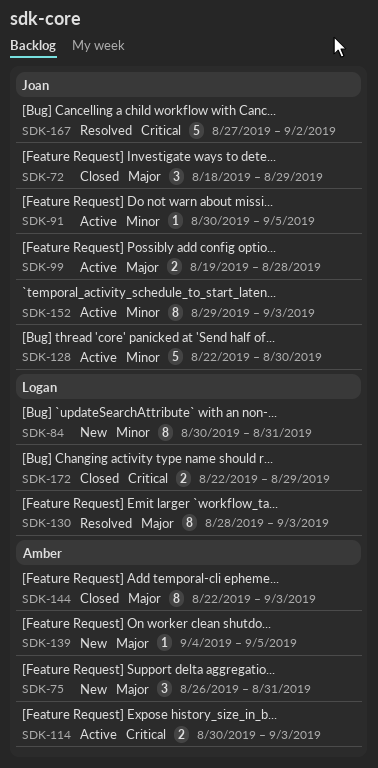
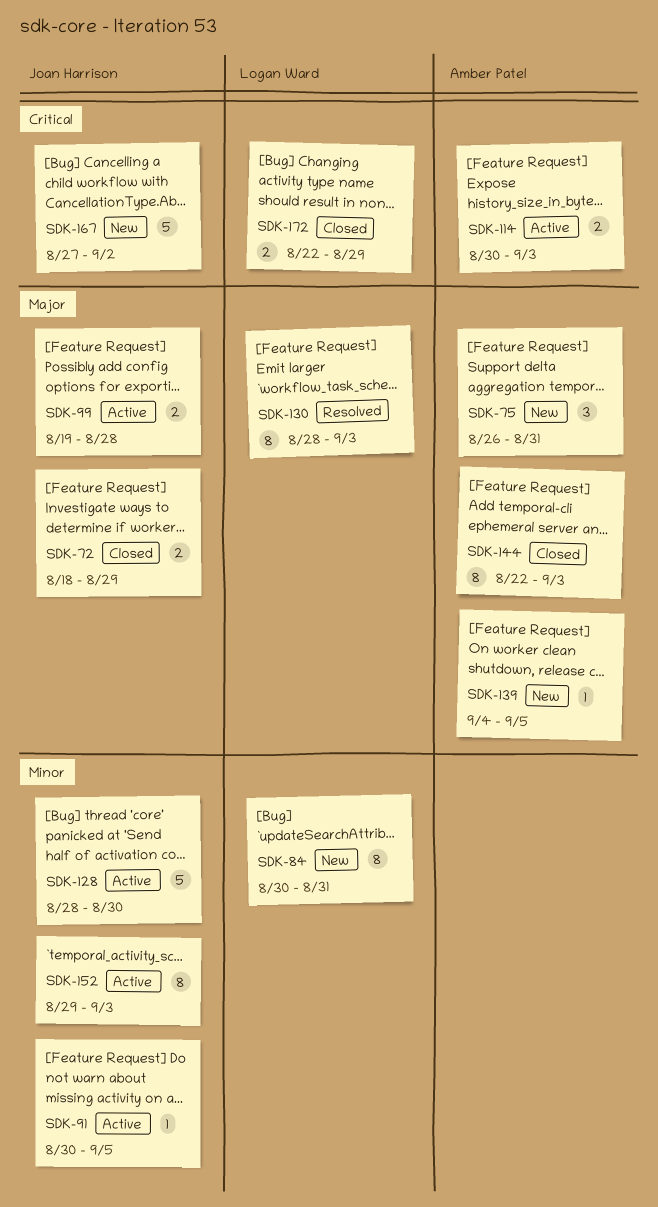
SDK-72, estimate: 3 -> 2
SDK-128, start: Aug 22 -> Aug 28
SDK-167, status: Resolved -> New

